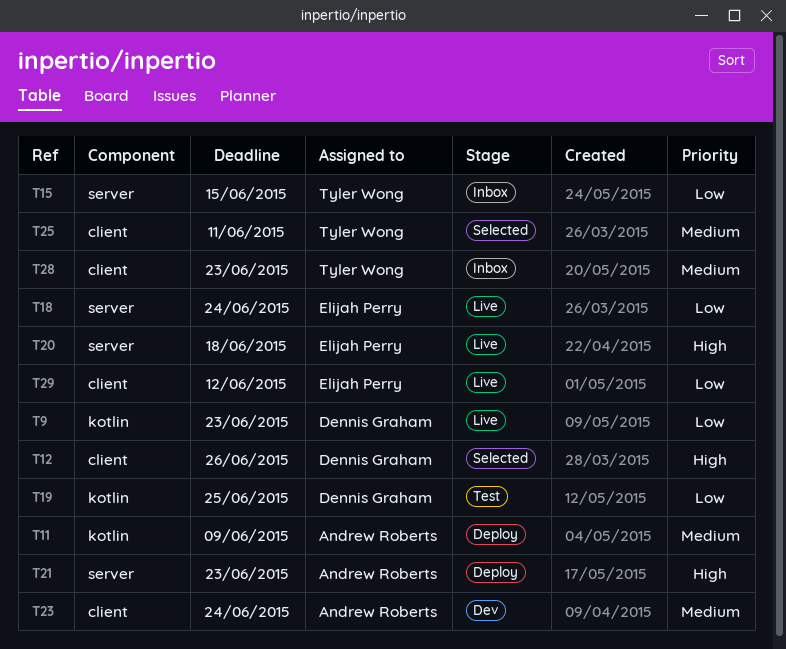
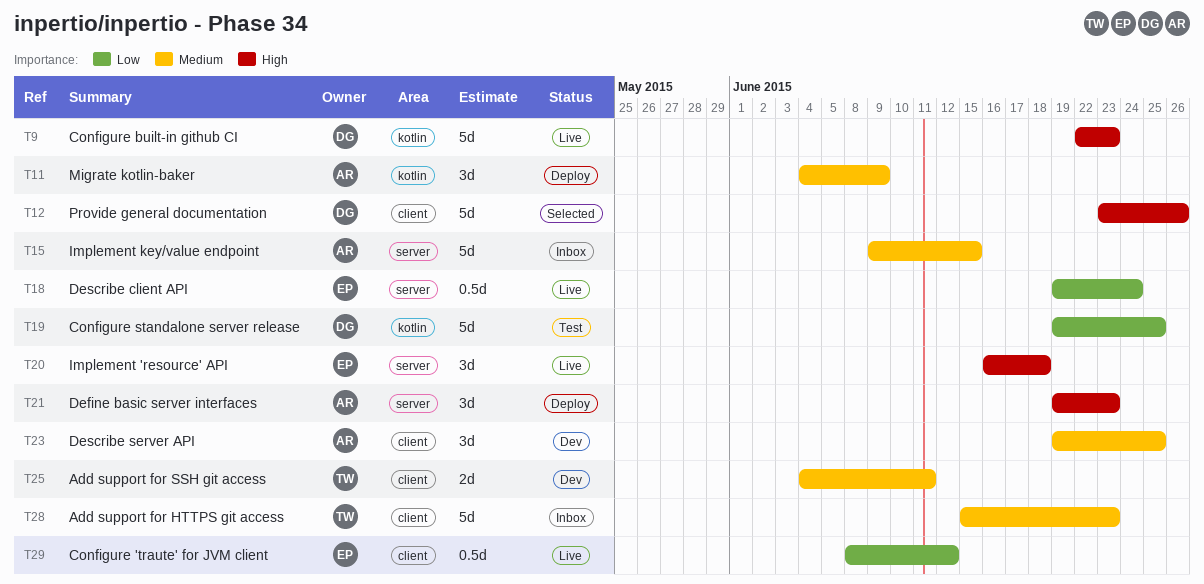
T9, priority: Low -> High
T15, owner: Tyler Wong -> Andrew Roberts
T15, priority: Low -> Medium
T23, due: Jun 24 -> Jun 25
T25, status: Selected -> Dev

